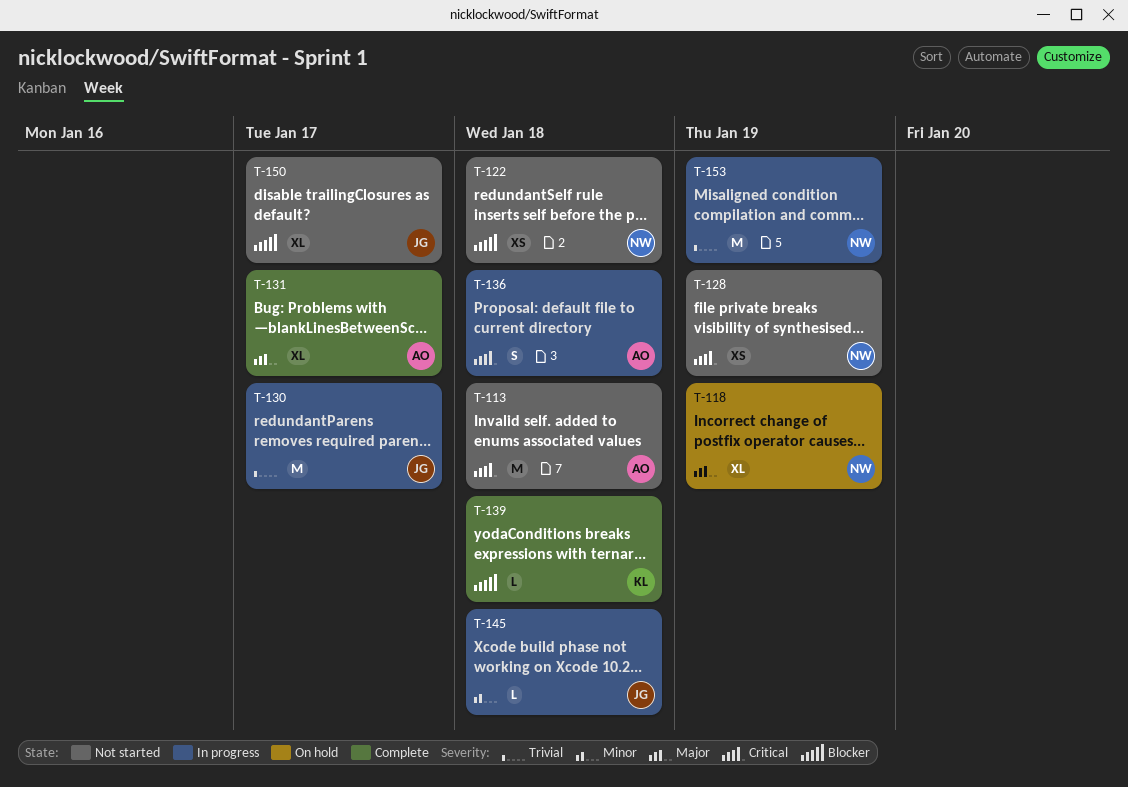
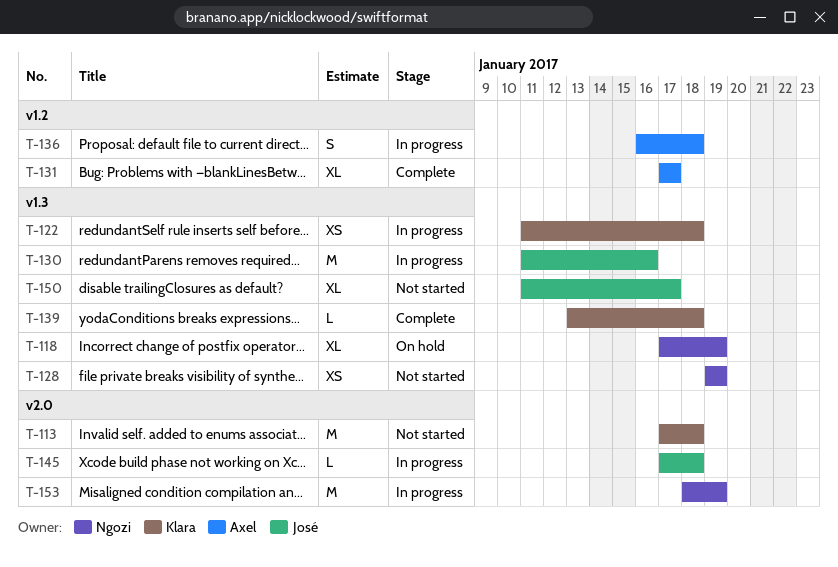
T-113, owner: Axel -> Klara
T-122, status: Not started -> In progress
T-122, owner: Ngozi -> Klara
T-130, due: Jan 17 -> Jan 16

